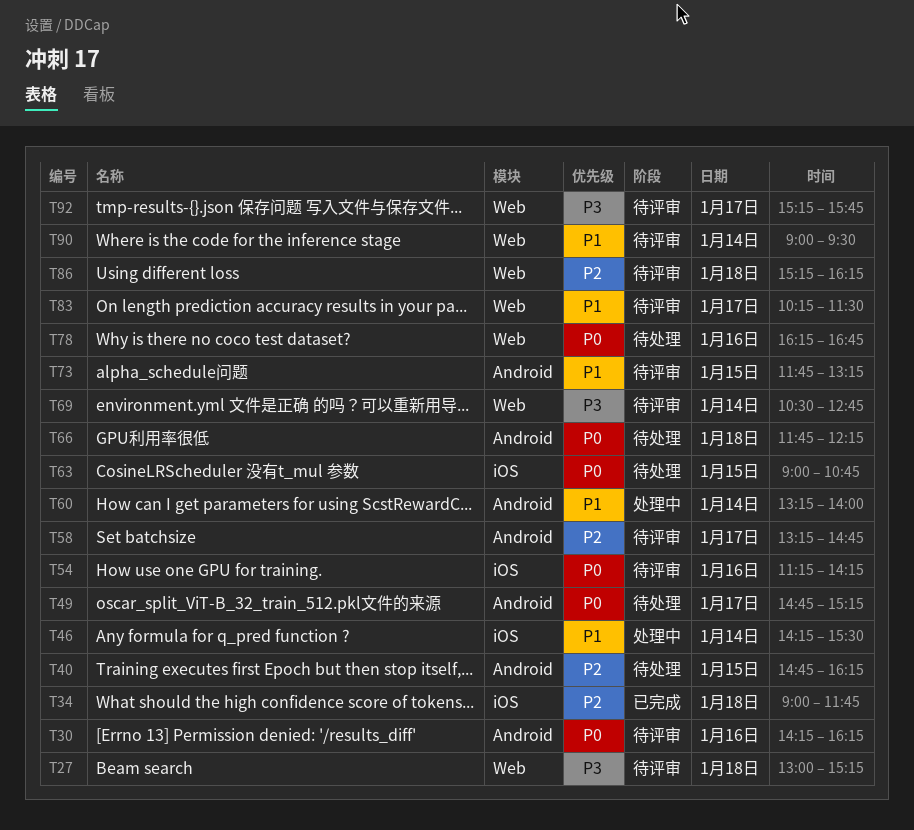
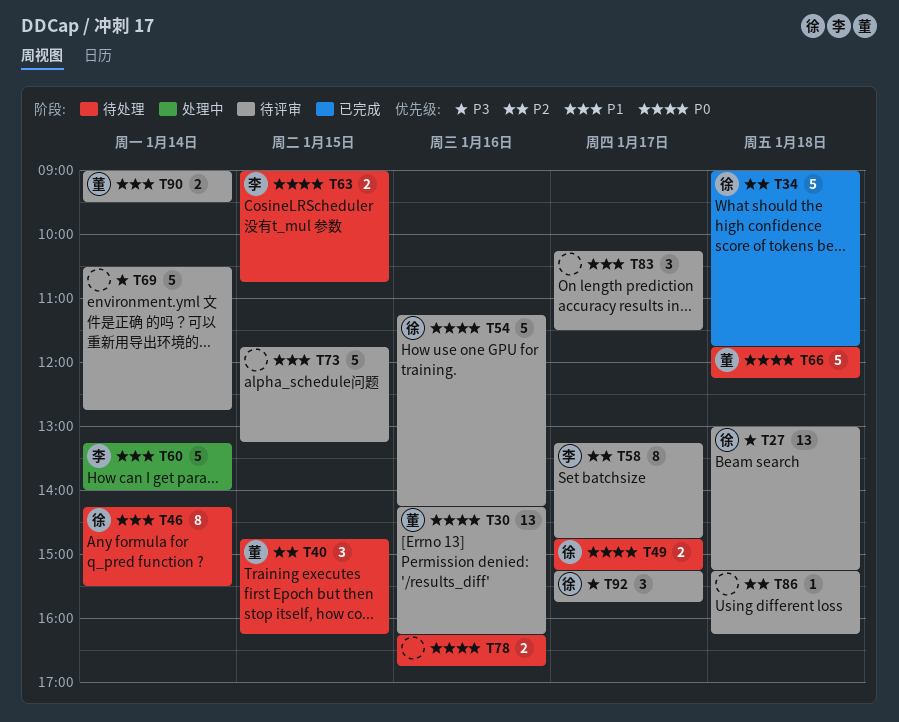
T46, status: 处理中 -> 待处理

